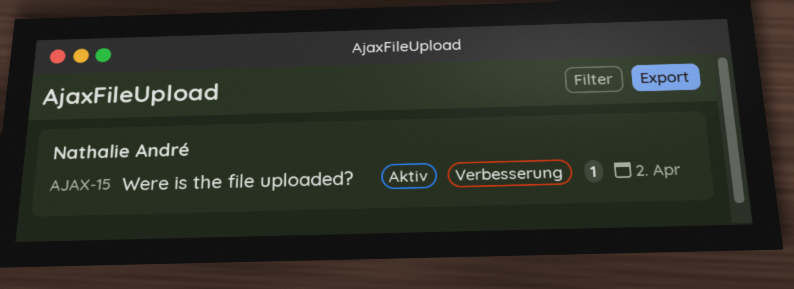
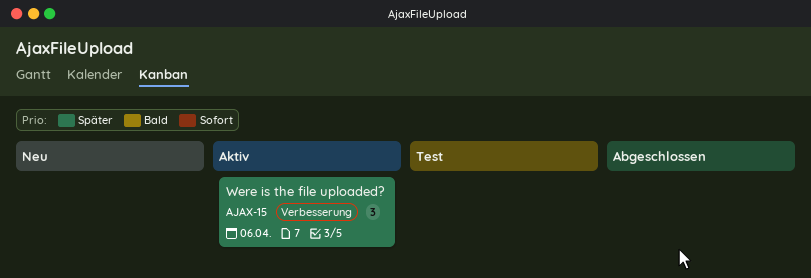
AJAX-15, estimate: 1 -> 3
AJAX-15, due: Apr 2 -> Apr 6

